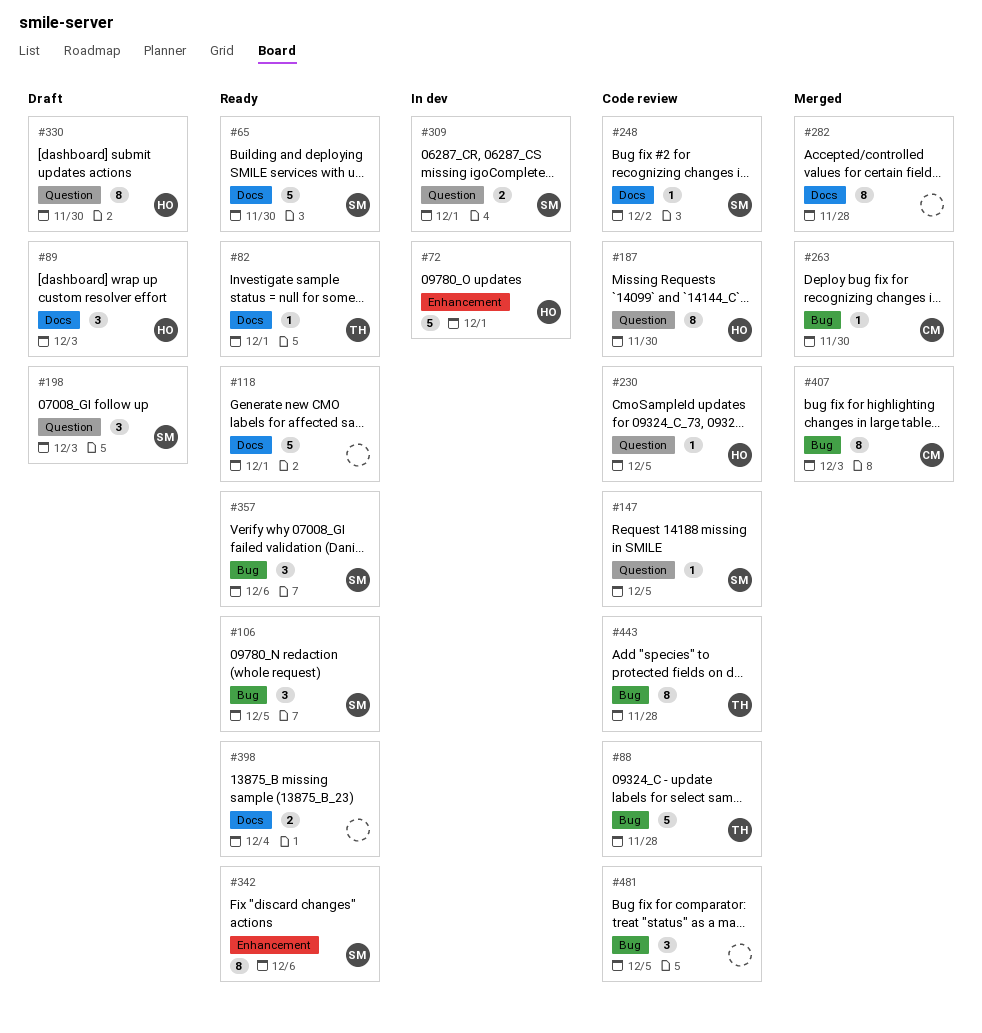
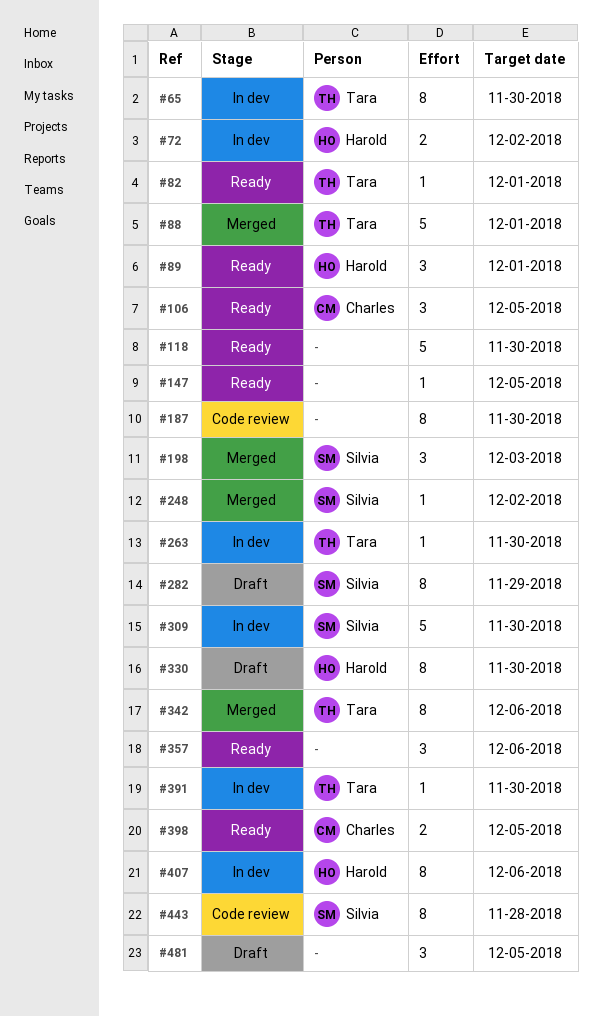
#65, status: Ready -> In dev
#65, owner: Silvia -> Tara
#65, estimate: 5 -> 8
#72, estimate: 5 -> 2
#72, due: Dec 1 -> Dec 2
#88, status: Code review -> Merged
#88, due: Nov 28 -> Dec 1
#89, status: Draft -> Ready
#89, due: Dec 3 -> Dec 1
#106, owner: Silvia -> Charles
#118, due: Dec 1 -> Nov 30
#147, status: Code review -> Ready
#147, owner: Silvia -> none
#187, owner: Harold -> none
#198, status: Draft -> Merged
#230: present -> none
#248, status: Code review -> Merged
#263, status: Merged -> In dev
#263, owner: Charles -> Tara
#282, status: Merged -> Draft
#282, owner: none -> Silvia
#282, due: Nov 28 -> Nov 29
#309, estimate: 2 -> 5
#309, due: Dec 1 -> Nov 30
#342, status: Ready -> Merged
#342, owner: Silvia -> Tara
#357, owner: Silvia -> none
#391: none -> present
#398, owner: none -> Charles
#398, due: Dec 4 -> Dec 5
#407, status: Merged -> In dev
#407, owner: Charles -> Harold
#407, due: Dec 3 -> Dec 6
#443, owner: Tara -> Silvia
#481, status: Code review -> Draft

